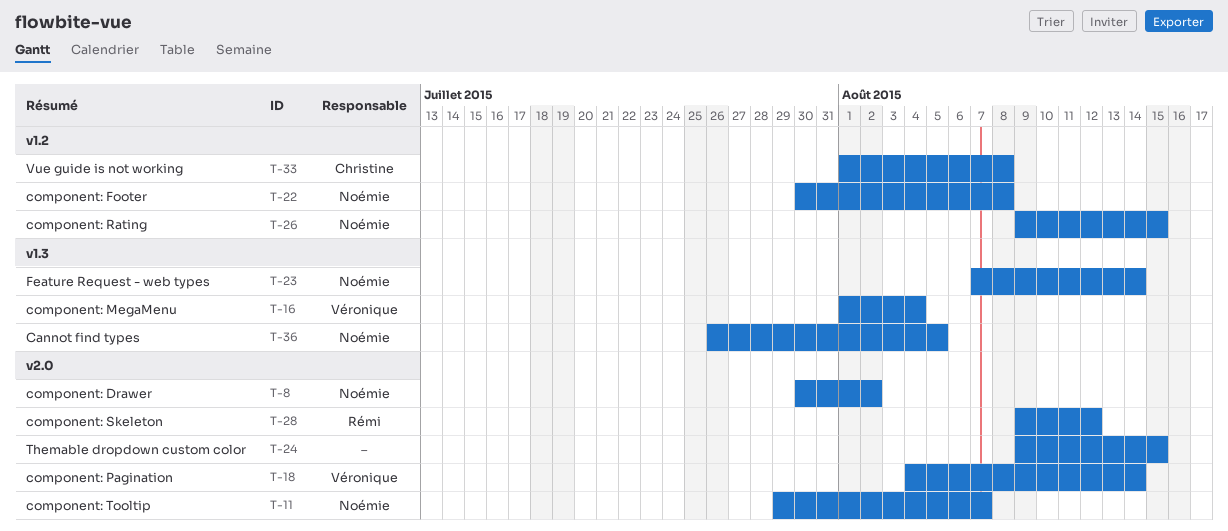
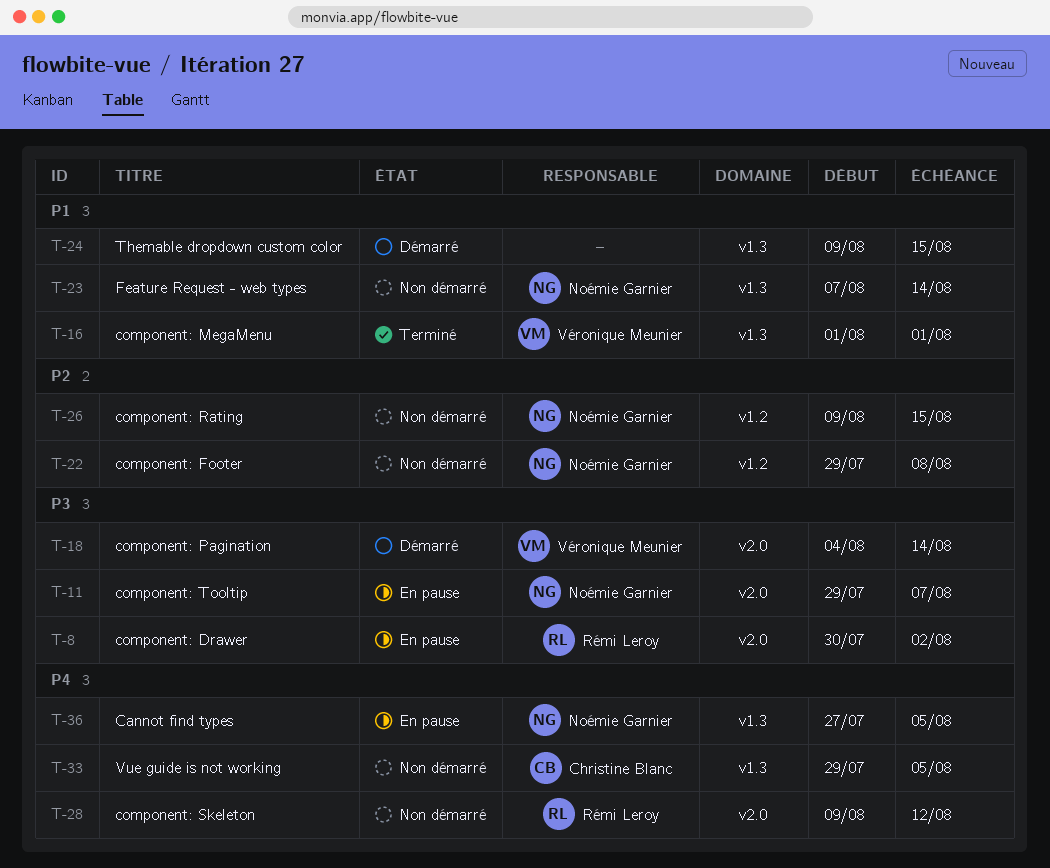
T-8, owner: Noémie Garnier -> Rémi Leroy
T-16, due: Aug 4 -> Aug 1
T-22, start: Jul 30 -> Jul 29
T-24, label: v2.0 -> v1.3
T-33, label: v1.2 -> v1.3
T-33, start: Aug 1 -> Jul 29
T-33, due: Aug 8 -> Aug 5
T-36, start: Jul 26 -> Jul 27

